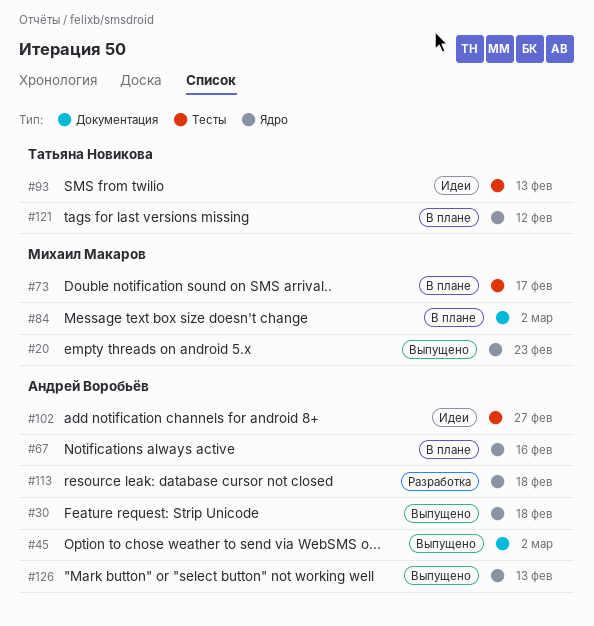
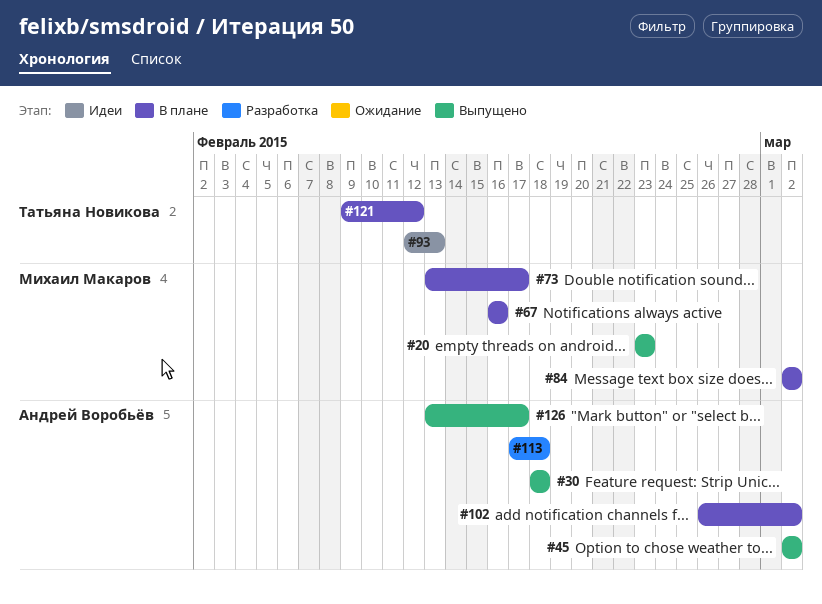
#67, owner: Андрей Воробьёв -> Михаил Макаров
#102, status: Идеи -> В плане
#102, due: Feb 27 -> Mar 2
#126, due: Feb 13 -> Feb 17

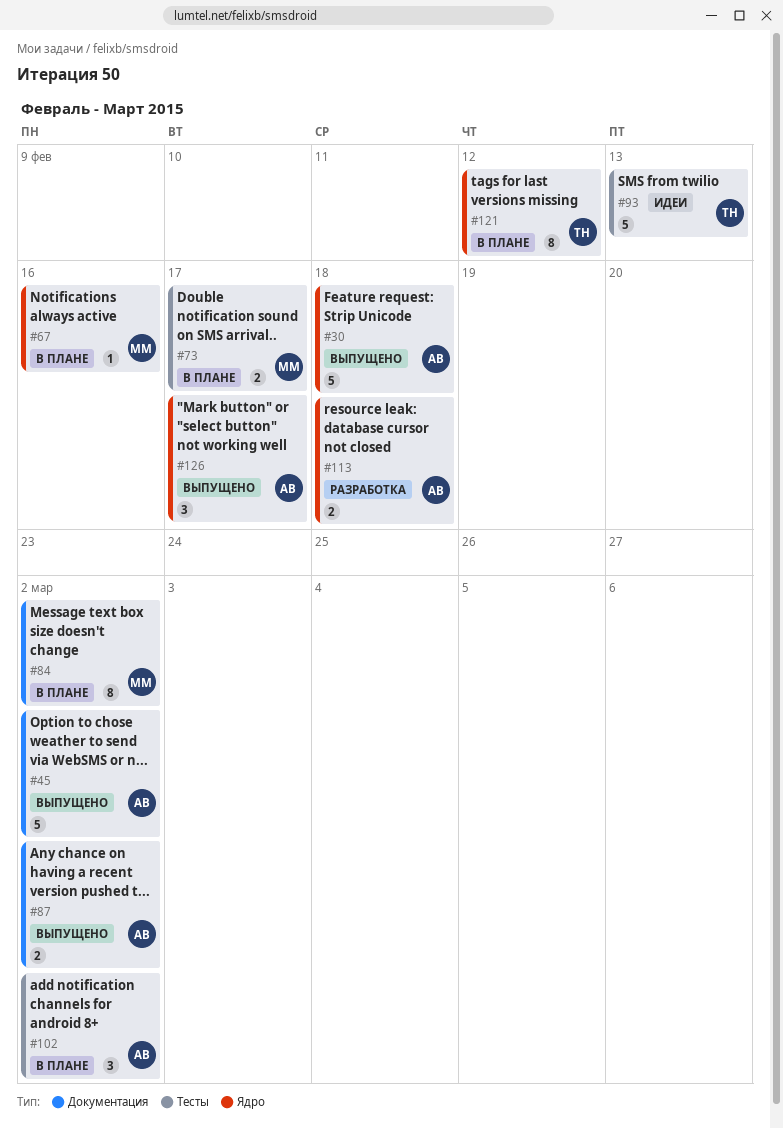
#20: present -> none
#87: none -> present

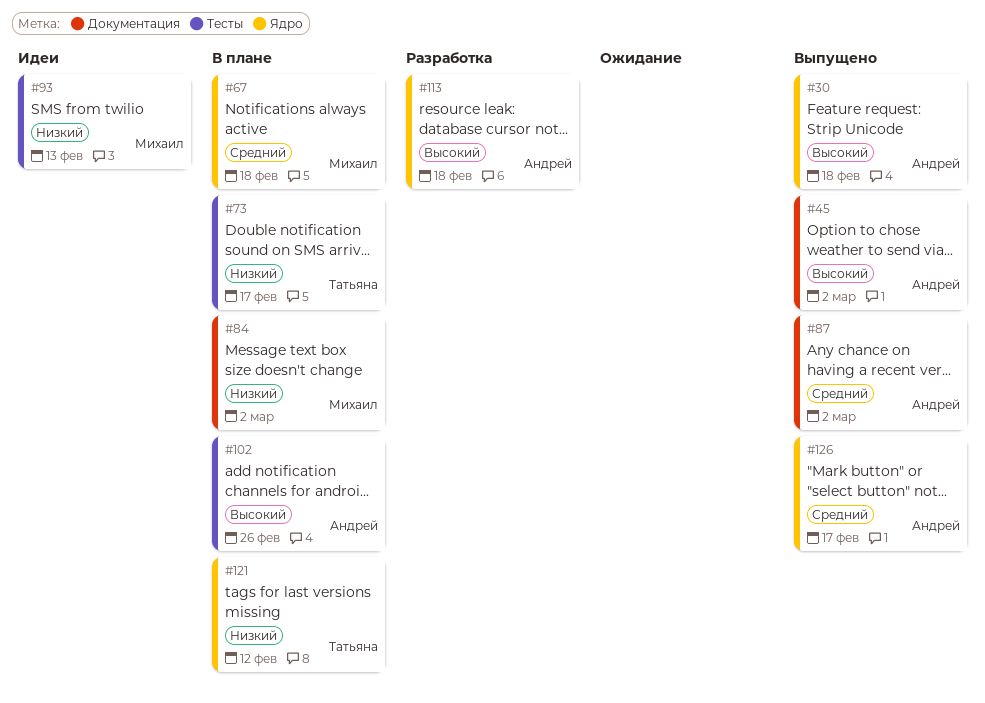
#67, due: Feb 16 -> Feb 18
#73, owner: Михаил -> Татьяна
#93, owner: Татьяна -> Михаил
#102, due: Mar 2 -> Feb 26

